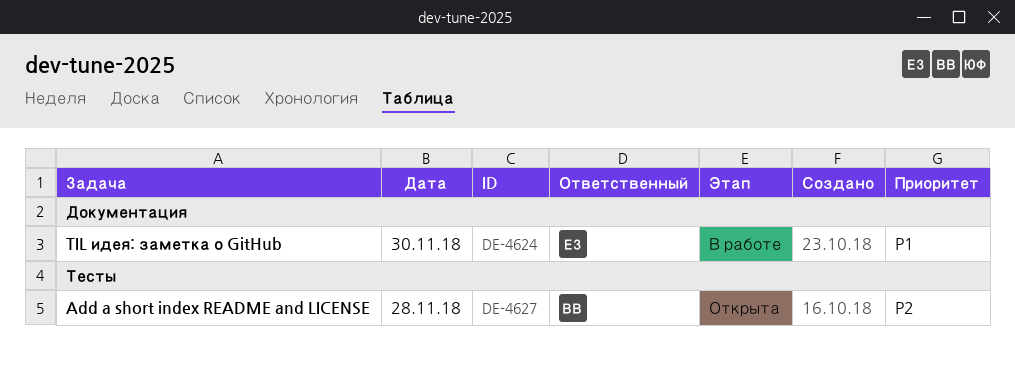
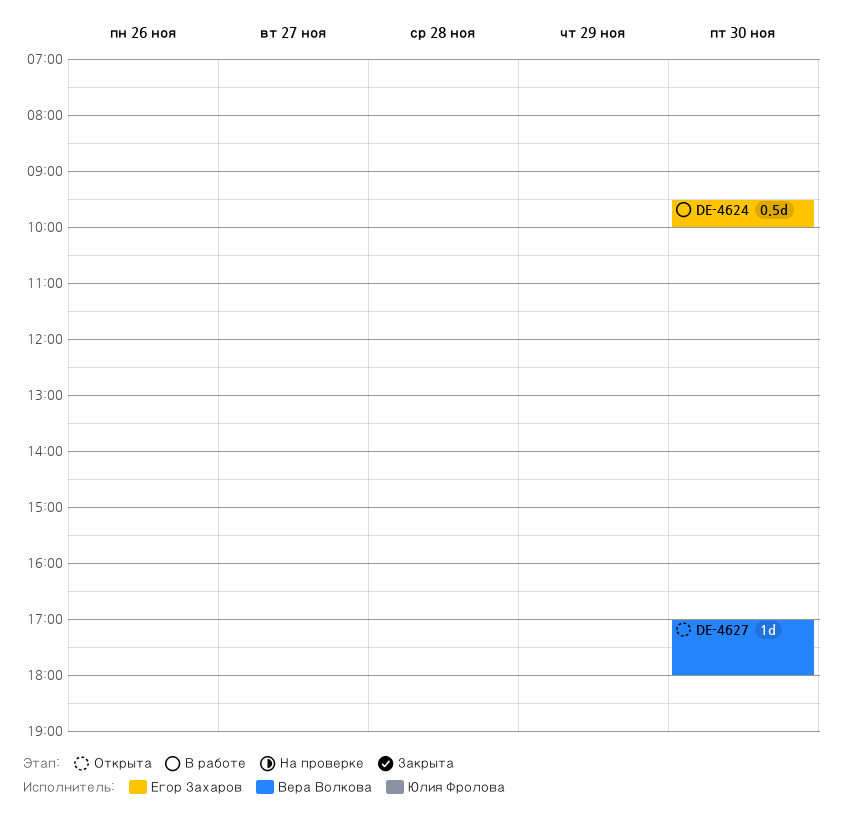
DE-4627, day: Nov 28 -> Nov 30

